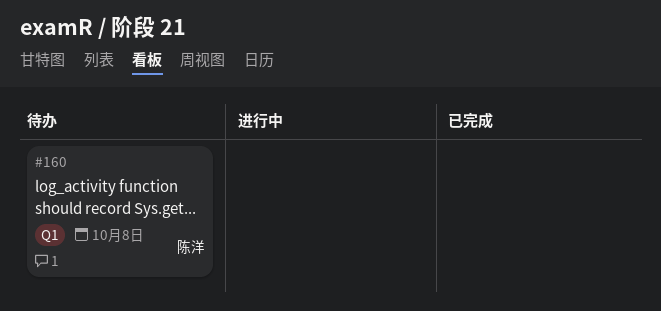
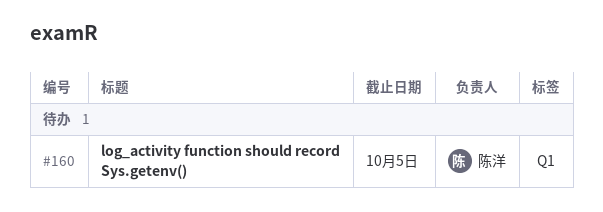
#160, due: Oct 8 -> Oct 5

